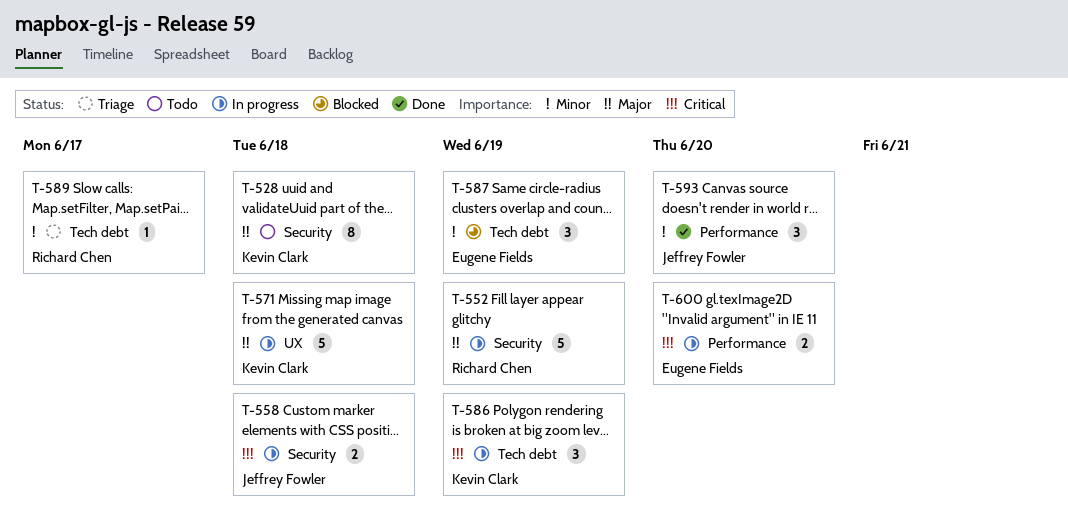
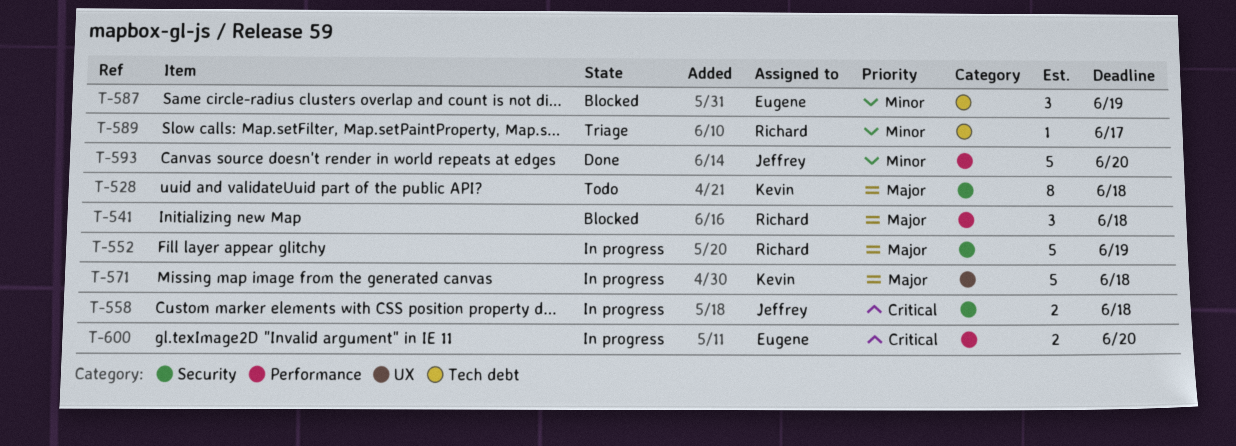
T-541: none -> present
T-586: present -> none
T-593, estimate: 3 -> 5

